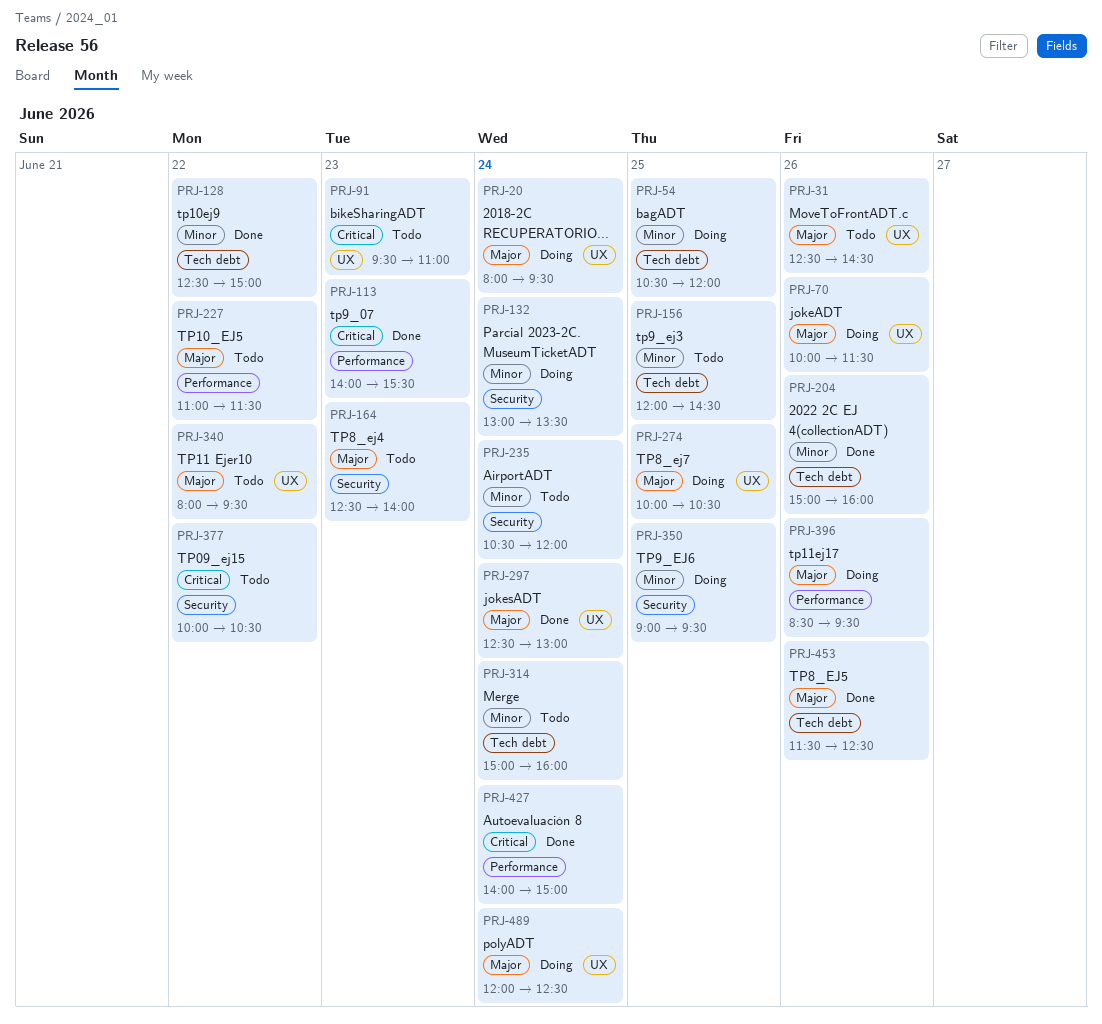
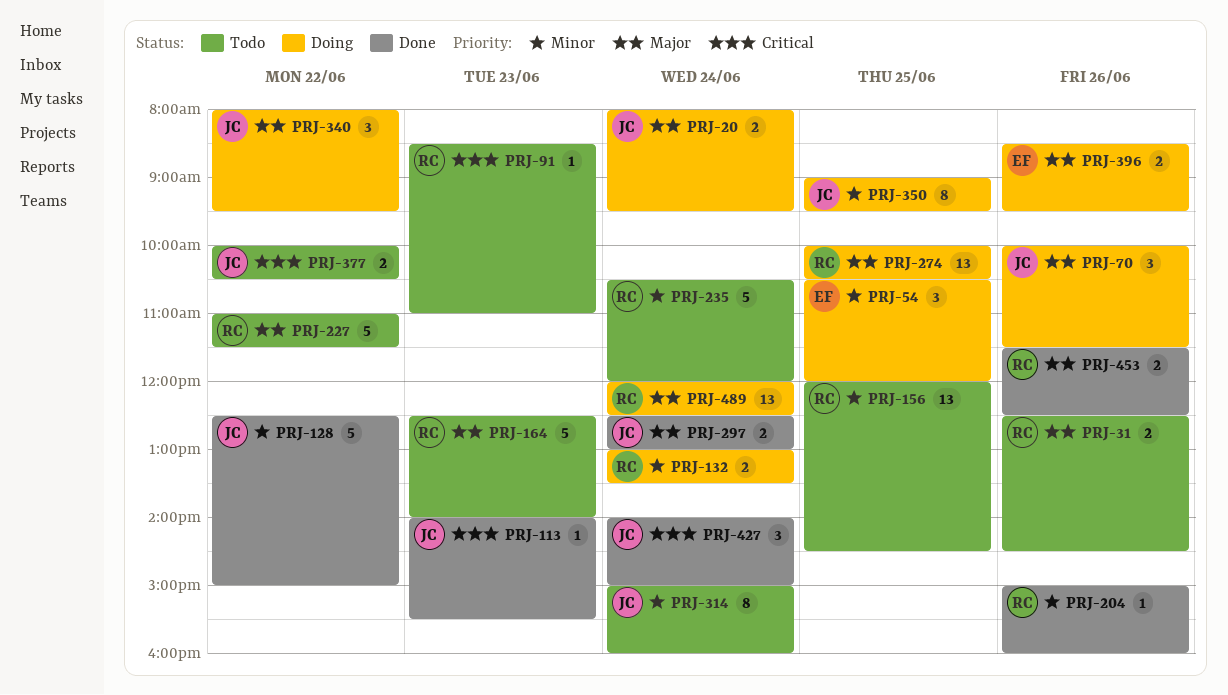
PRJ-91, begins: 09:30 -> 08:30
PRJ-340, status: Todo -> Doing

